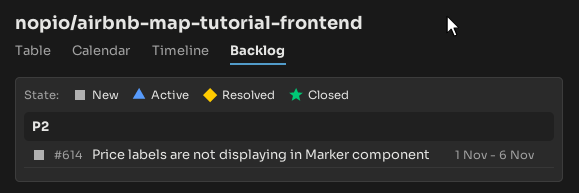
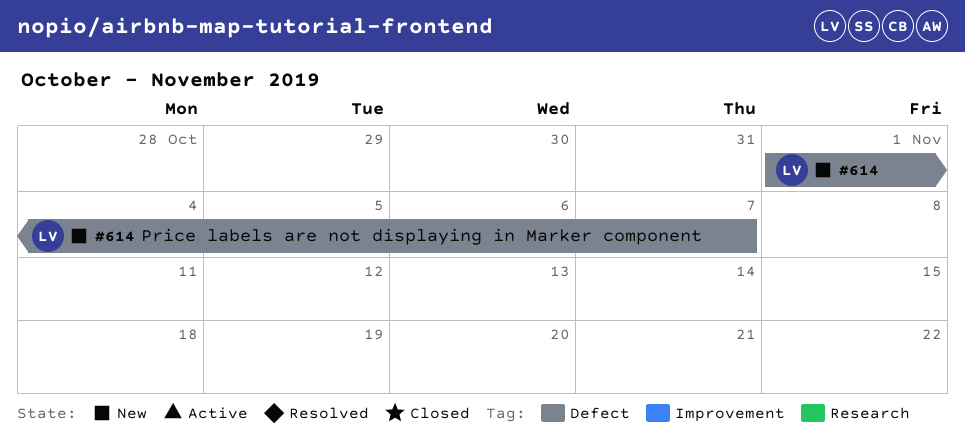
#614, due: Nov 6 -> Nov 7

